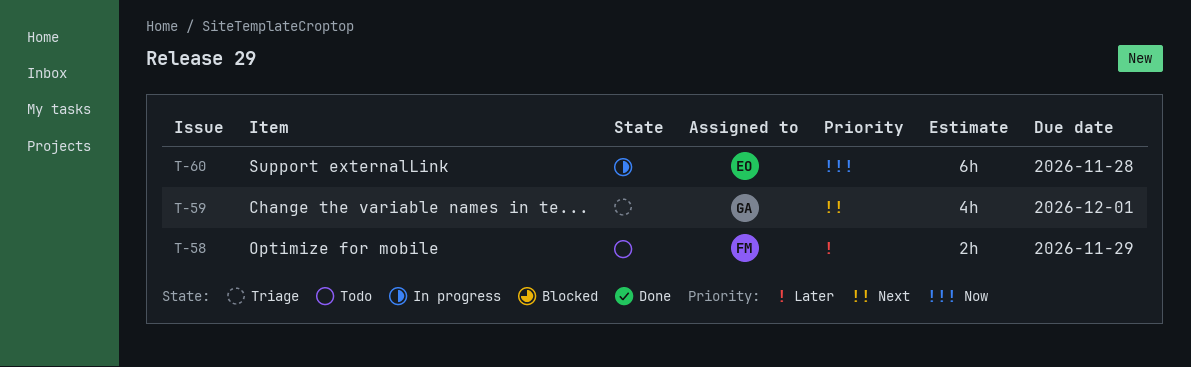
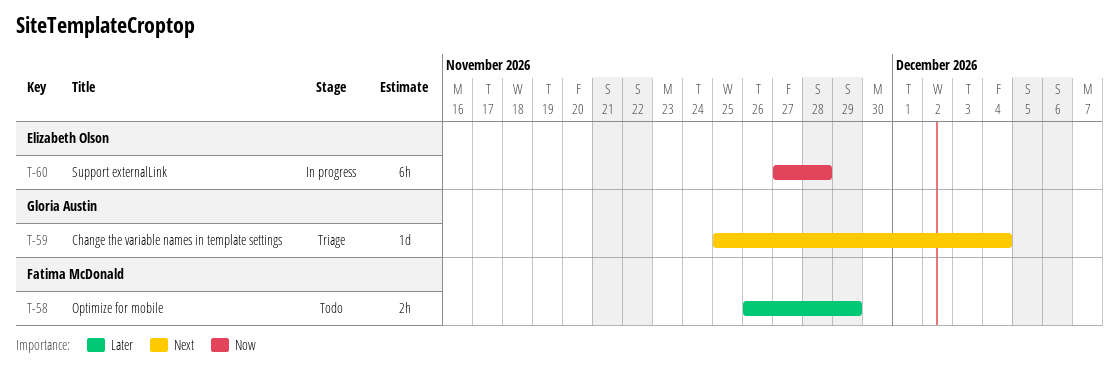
T-59, estimate: 4h -> 1d
T-59, due: Dec 1 -> Dec 4

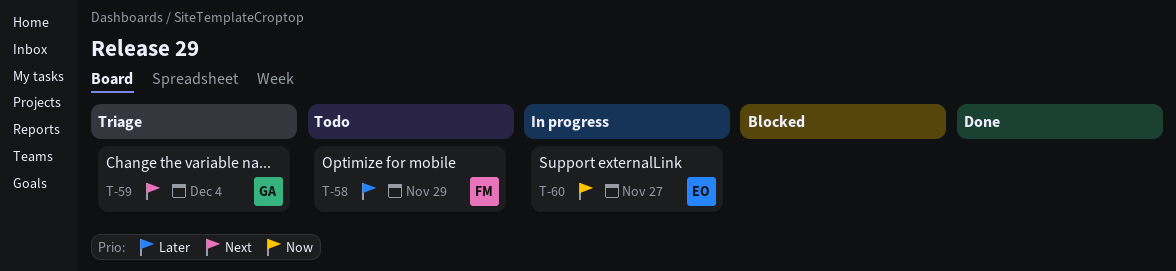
T-60, due: Nov 28 -> Nov 27

